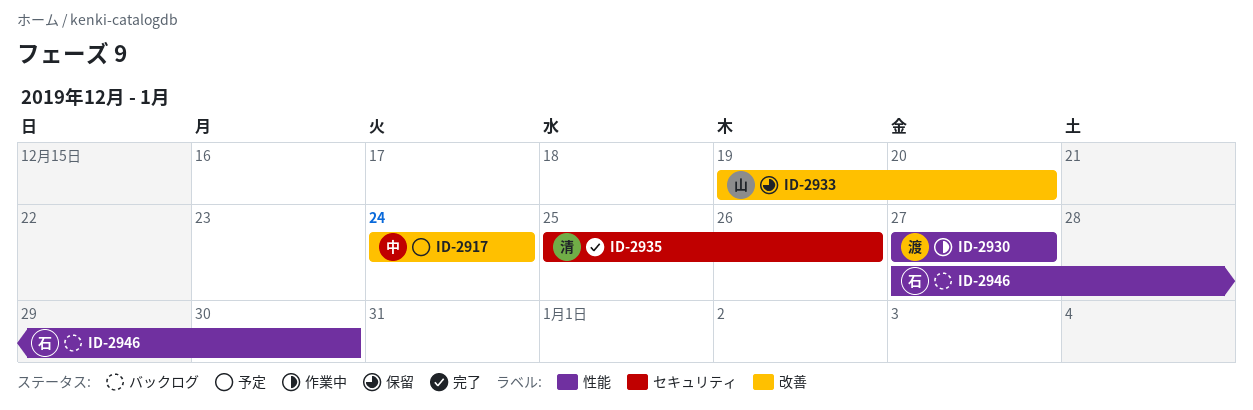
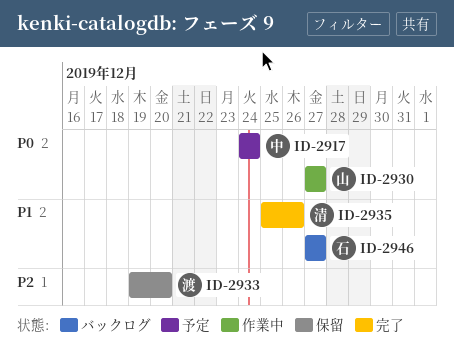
ID-2930, owner: 渡 -> 山
ID-2933, owner: 山 -> 渡
ID-2946, due: Dec 30 -> Dec 27

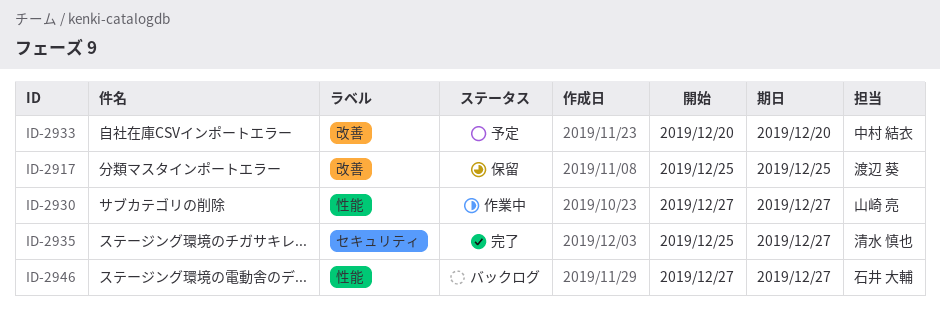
ID-2917, status: 予定 -> 保留
ID-2917, owner: 中村 結衣 -> 渡辺 葵
ID-2917, start: Dec 24 -> Dec 25
ID-2917, due: Dec 24 -> Dec 25
ID-2933, status: 保留 -> 予定
ID-2933, owner: 渡辺 葵 -> 中村 結衣
ID-2933, start: Dec 19 -> Dec 20
ID-2935, due: Dec 26 -> Dec 27

